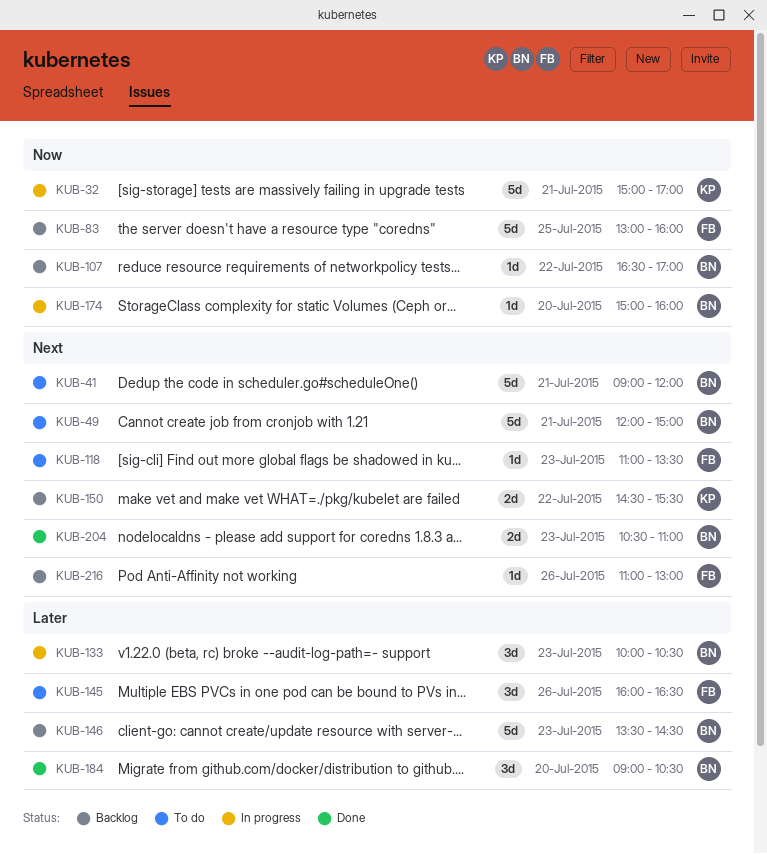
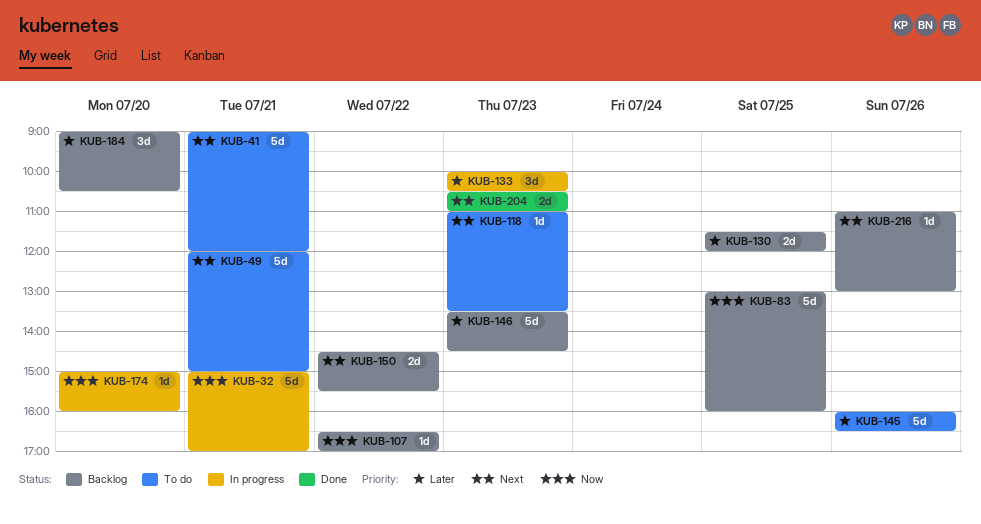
KUB-130: none -> present
KUB-145, estimate: 3d -> 5d
KUB-184, status: Done -> Backlog

